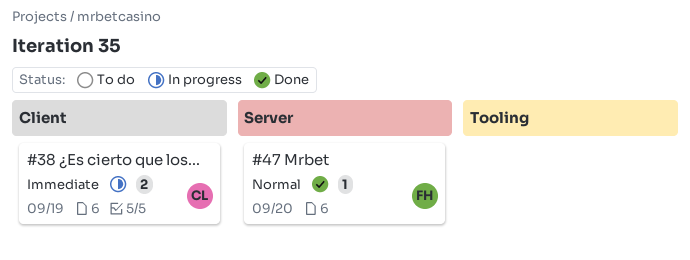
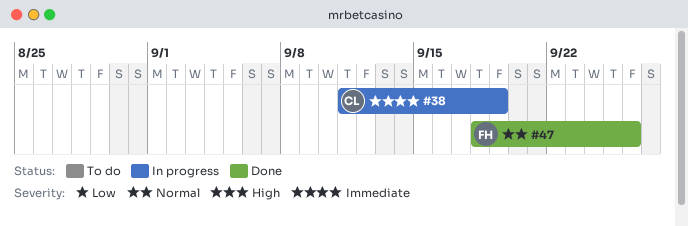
#47, due: Sep 20 -> Sep 26

